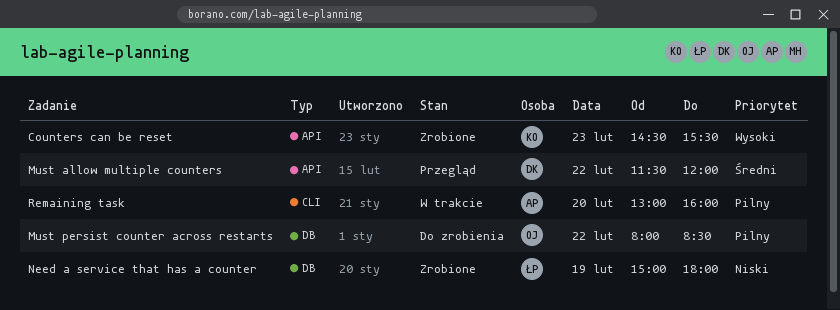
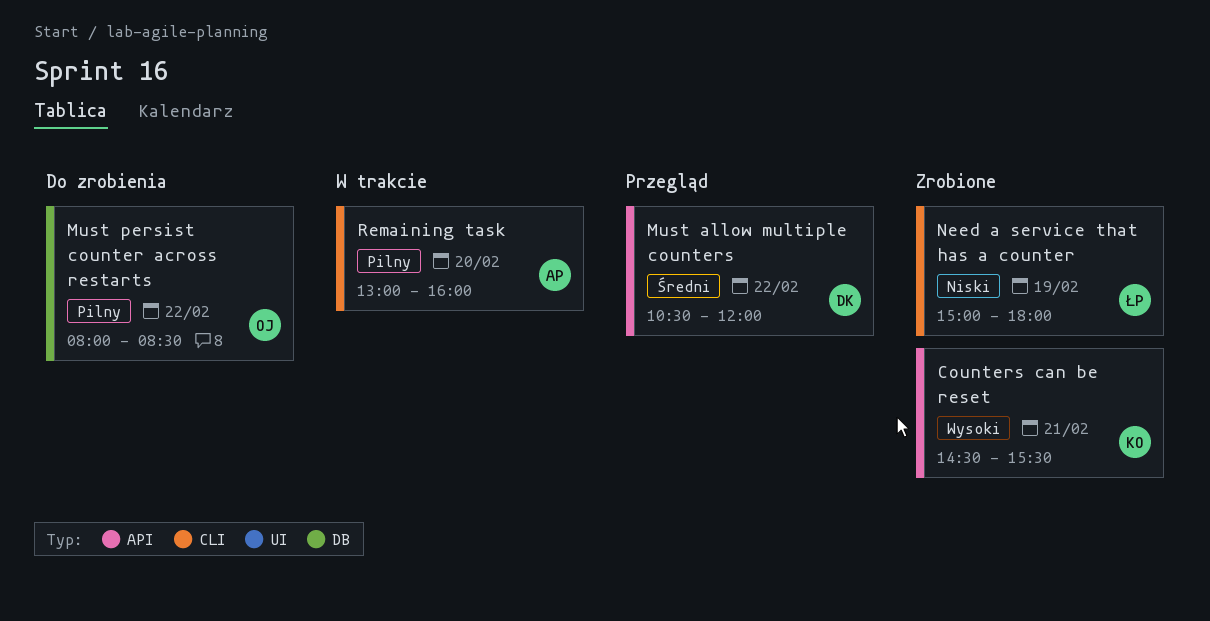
Counters can be reset, day: Feb 23 -> Feb 21
Must allow multiple counters, begins: 11:30 -> 10:30
Need a service that has a counter, label: DB -> CLI

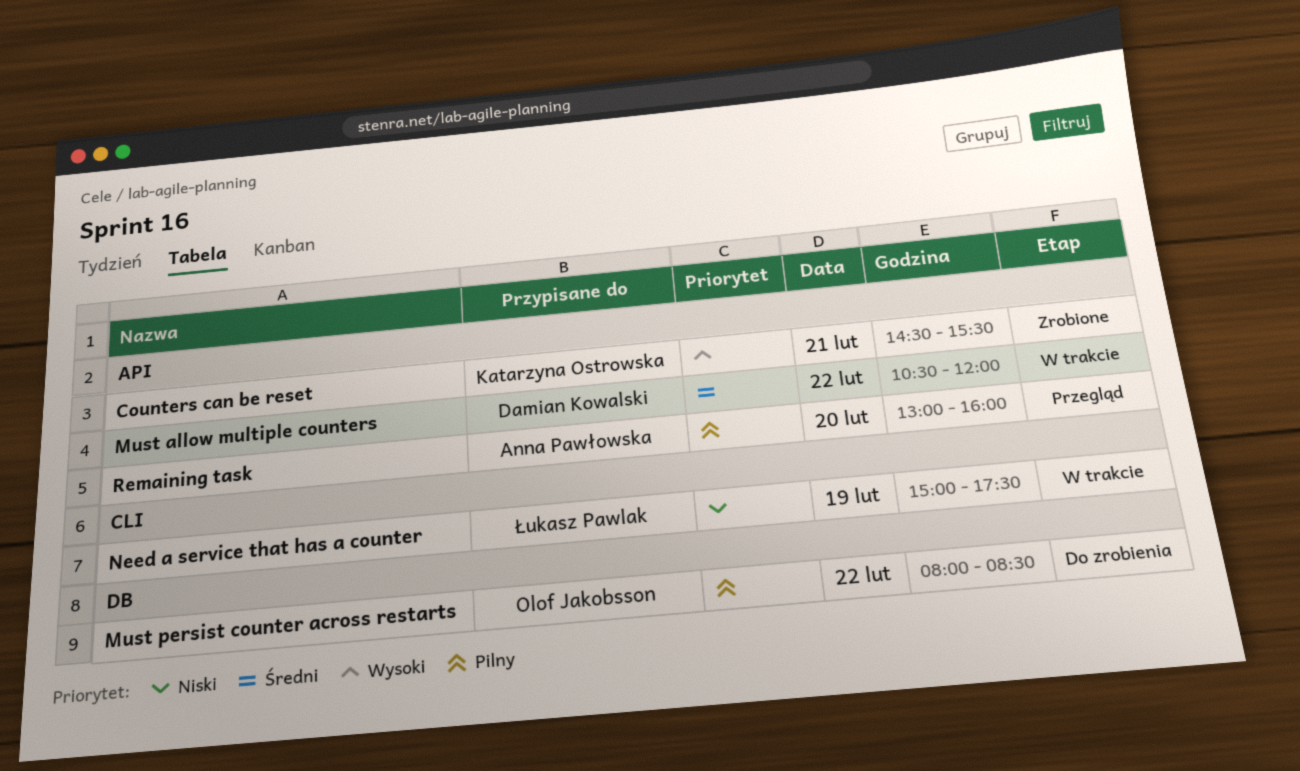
Must allow multiple counters, status: Przegląd -> W trakcie
Need a service that has a counter, status: Zrobione -> W trakcie
Need a service that has a counter, ends: 18:00 -> 17:30
Remaining task, status: W trakcie -> Przegląd
Remaining task, label: CLI -> API

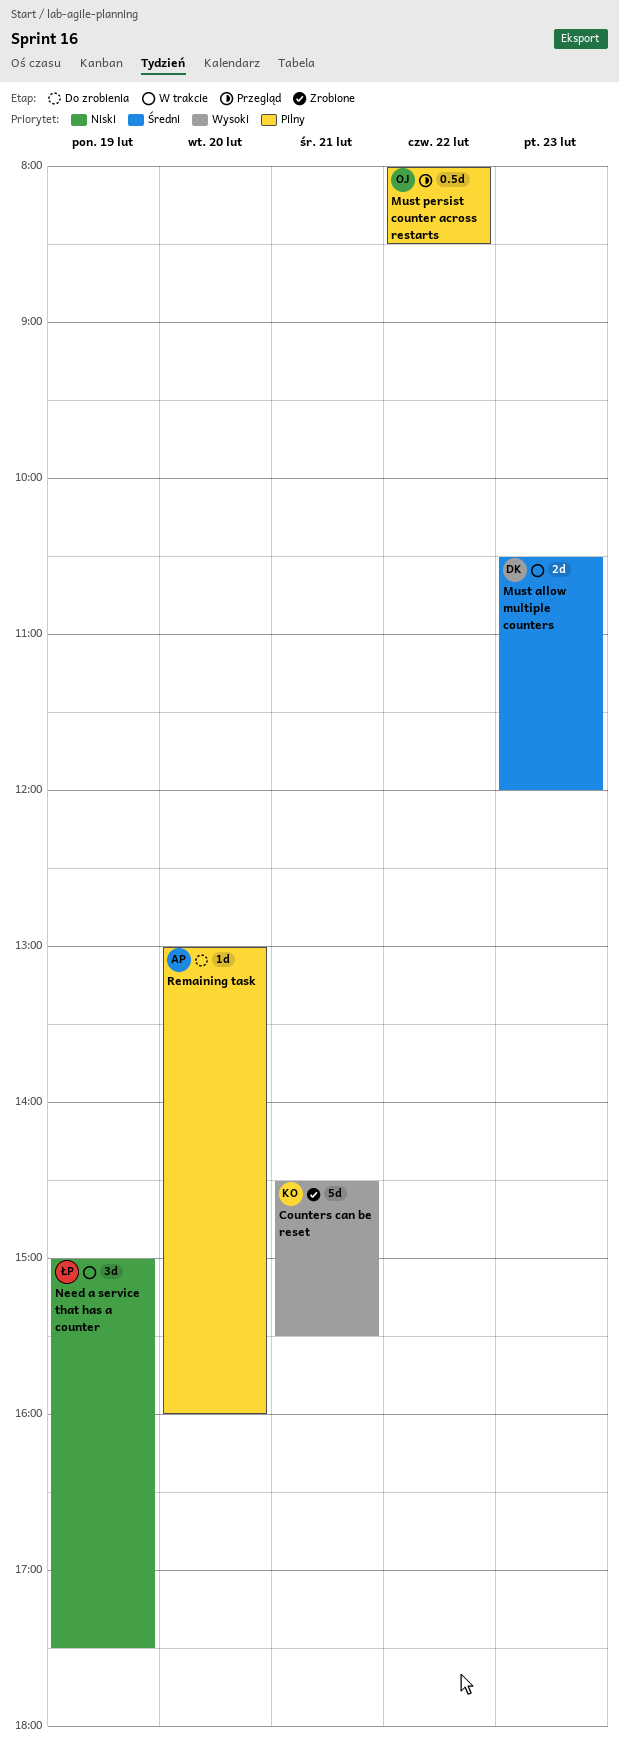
Must allow multiple counters, day: Feb 22 -> Feb 23
Must persist counter across restarts, status: Do zrobienia -> Przegląd
Remaining task, status: Przegląd -> Do zrobienia

